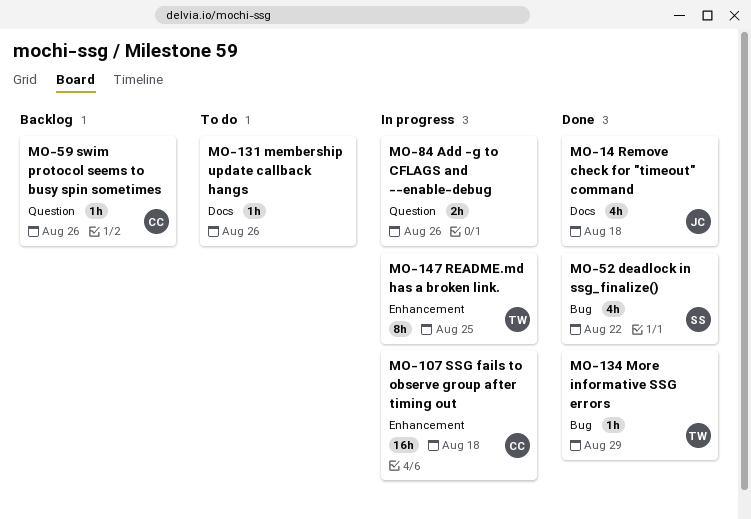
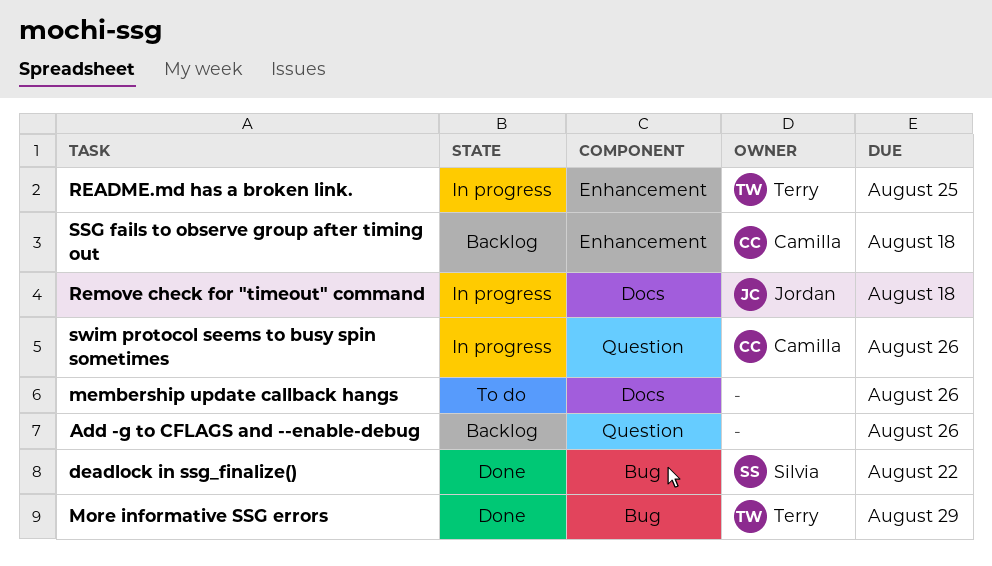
Add -g to CFLAGS and --enable-debug, status: In progress -> Backlog
Remove check for "timeout" command, status: Done -> In progress
SSG fails to observe group after timing out, status: In progress -> Backlog
swim protocol seems to busy spin sometimes, status: Backlog -> In progress

